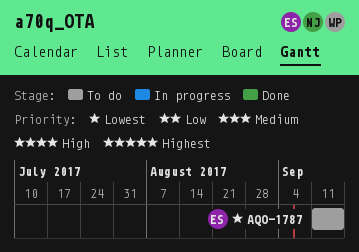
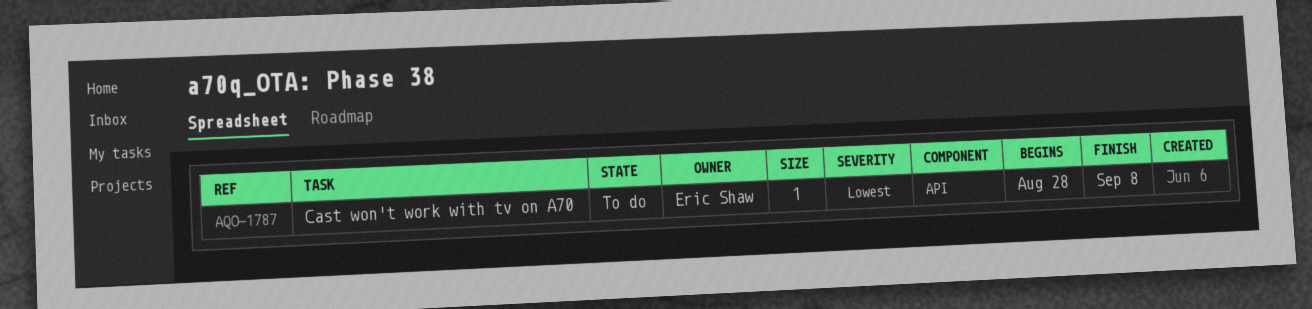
AQO-1787, start: Sep 11 -> Aug 28
AQO-1787, due: Sep 15 -> Sep 8

